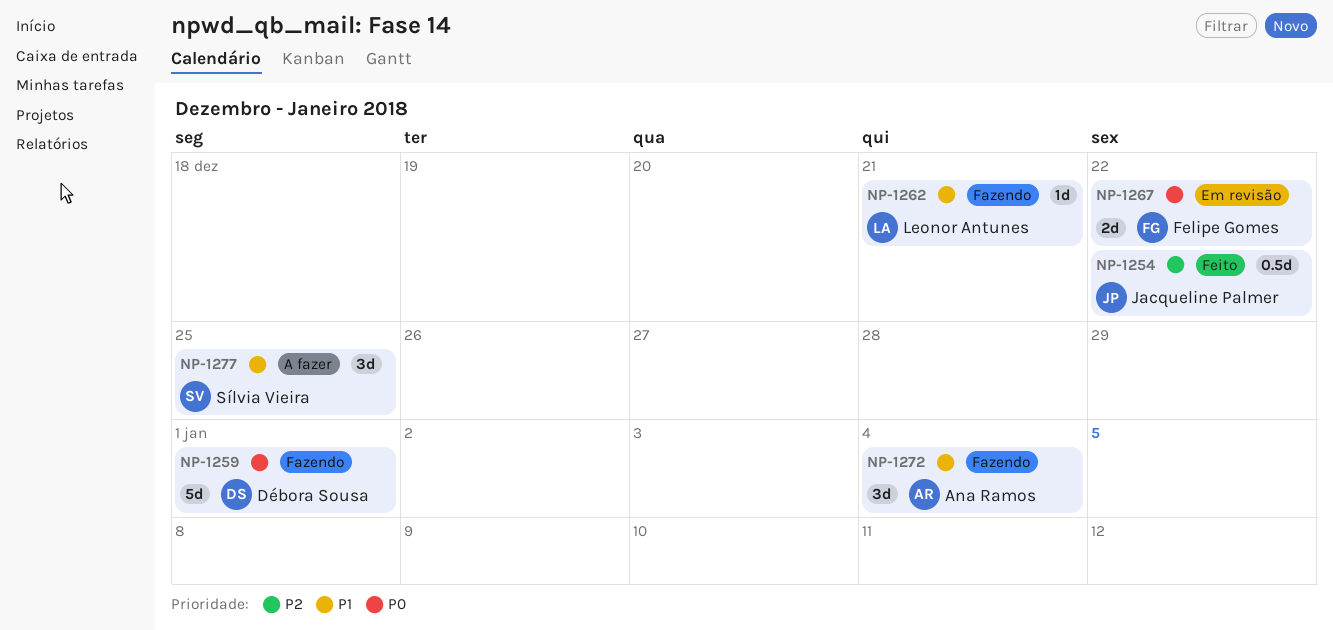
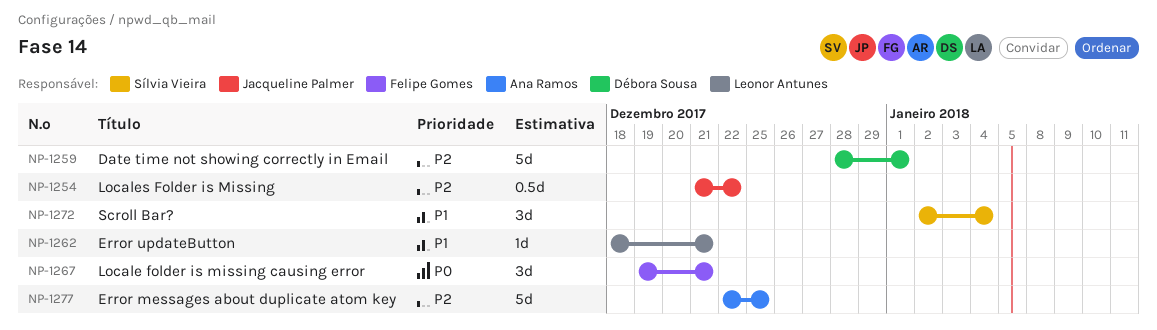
NP-1259, priority: P0 -> P2
NP-1267, estimate: 2d -> 3d
NP-1267, due: Dec 22 -> Dec 21
NP-1272, owner: Ana Ramos -> Sílvia Vieira
NP-1277, owner: Sílvia Vieira -> Ana Ramos
NP-1277, priority: P1 -> P2
NP-1277, estimate: 3d -> 5d

